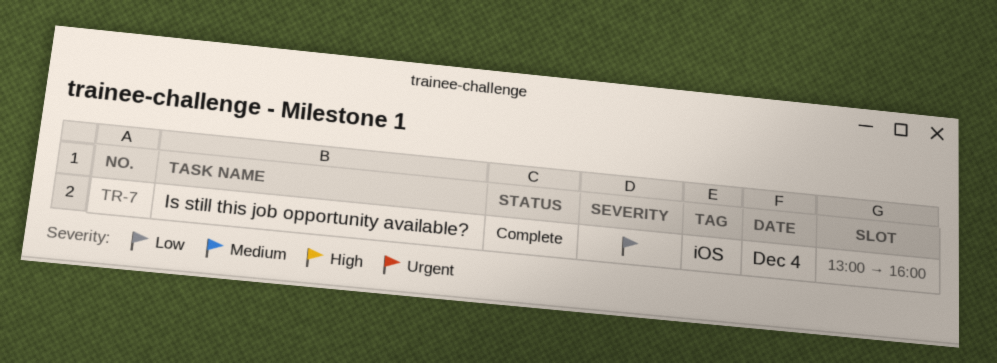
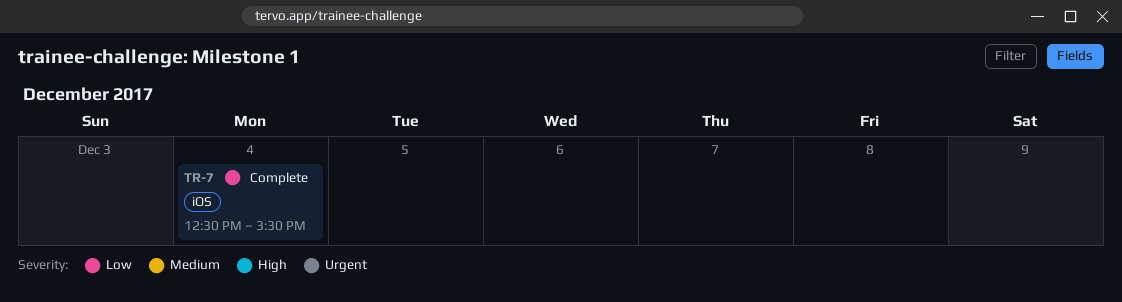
TR-7, begins: 13:00 -> 12:30
TR-7, ends: 16:00 -> 15:30

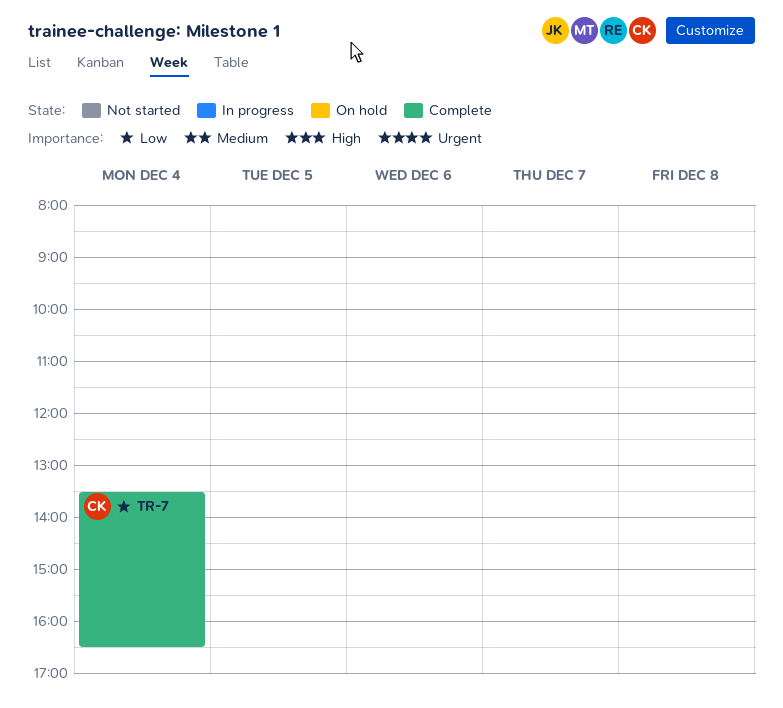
TR-7, begins: 12:30 -> 13:30
TR-7, ends: 15:30 -> 16:30

